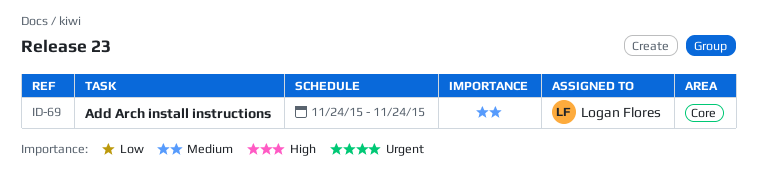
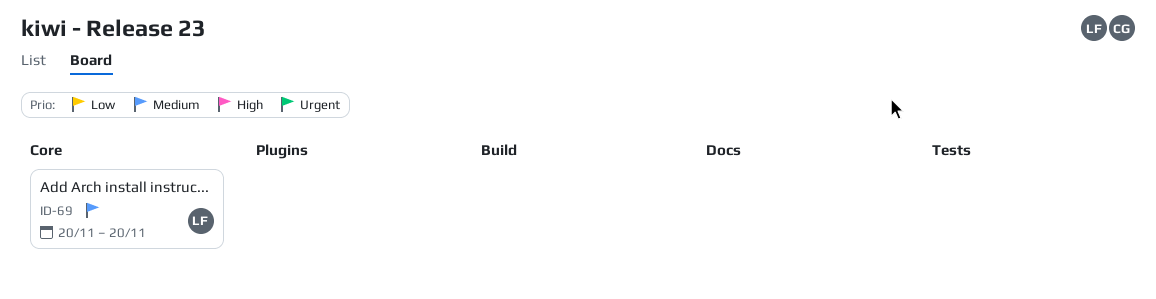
ID-69, start: Nov 24 -> Nov 20
ID-69, due: Nov 24 -> Nov 20

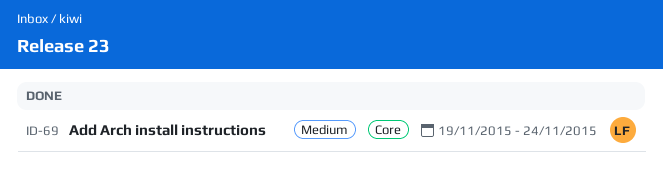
ID-69, start: Nov 20 -> Nov 19
ID-69, due: Nov 20 -> Nov 24

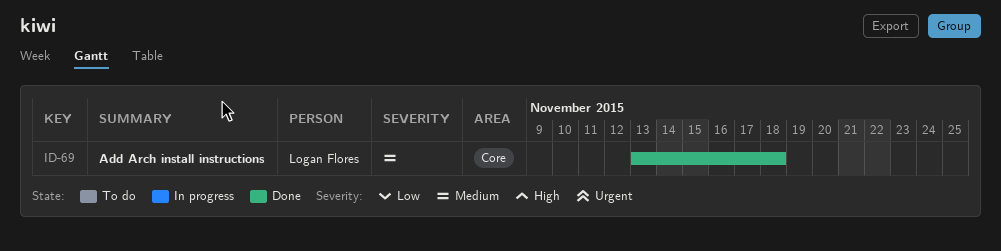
ID-69, start: Nov 19 -> Nov 13
ID-69, due: Nov 24 -> Nov 18

